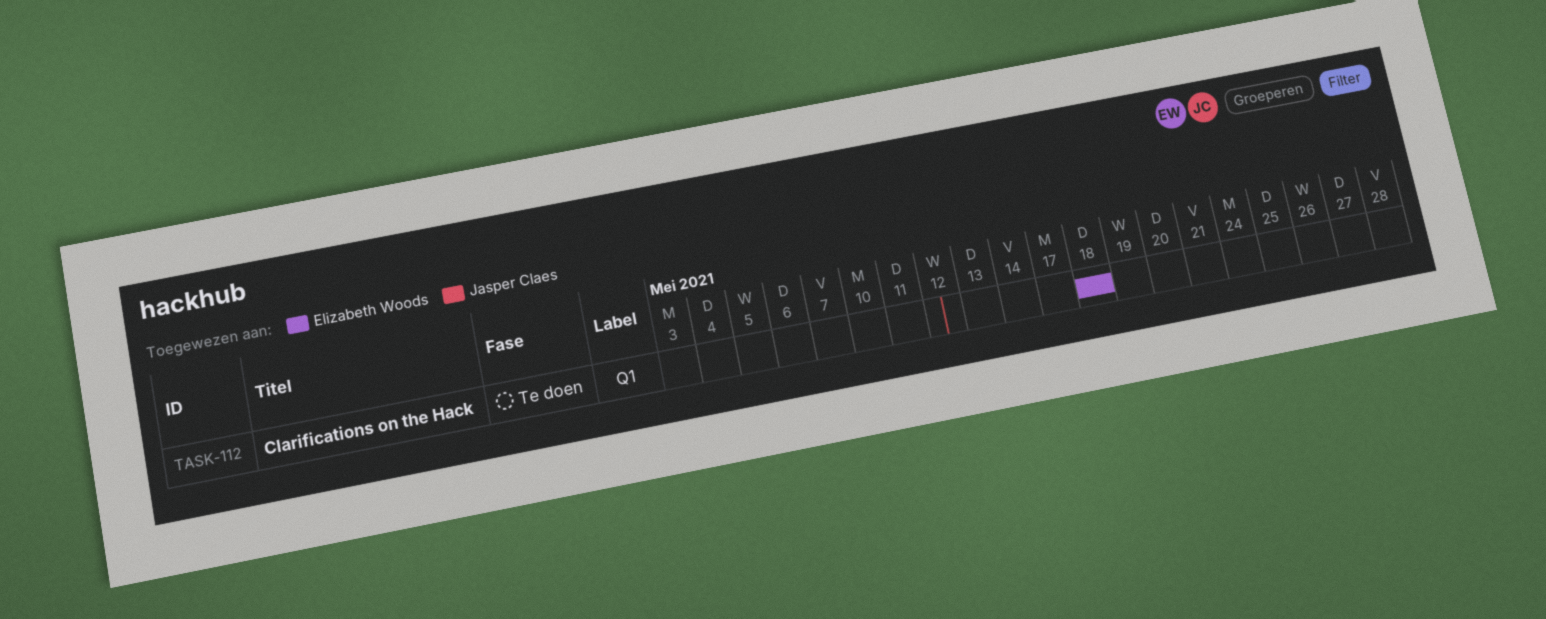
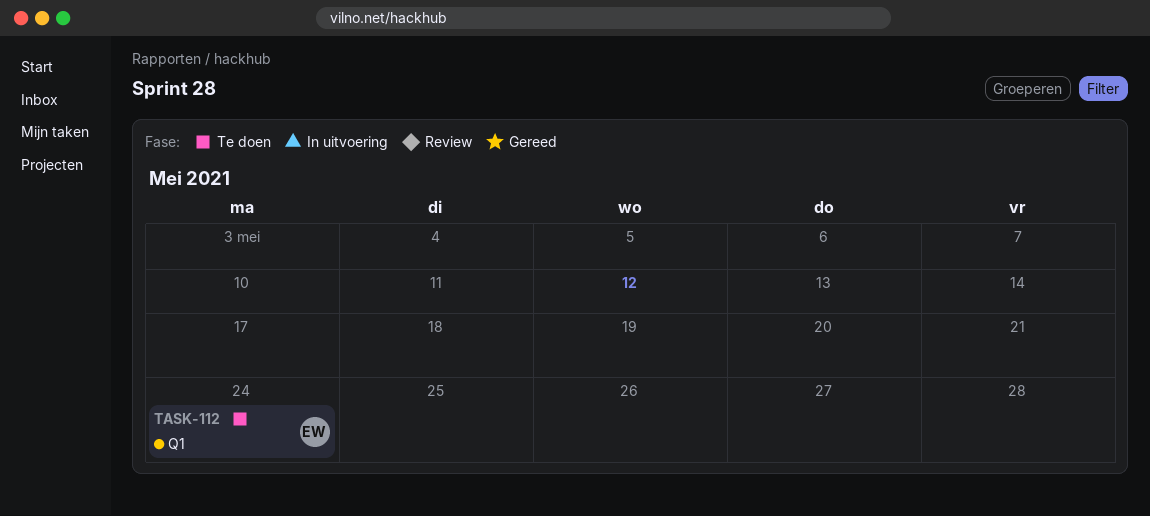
TASK-112, due: May 18 -> May 24

